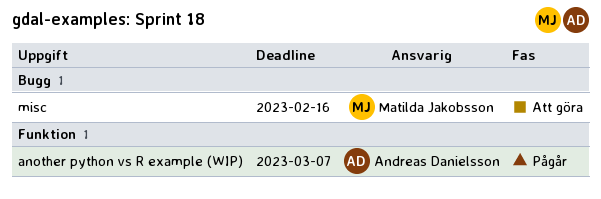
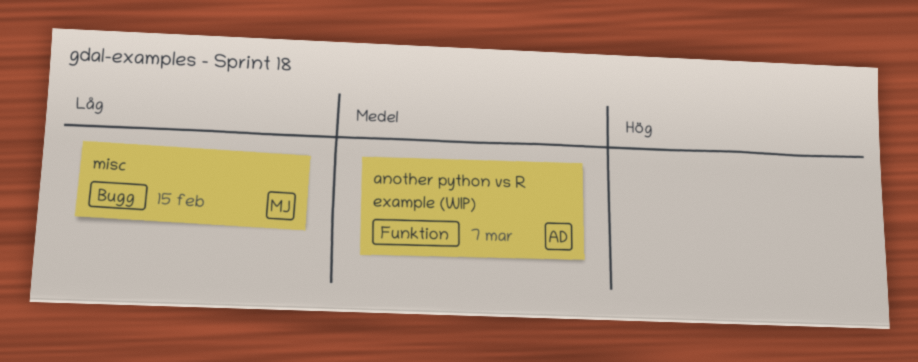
misc, due: Feb 16 -> Feb 15

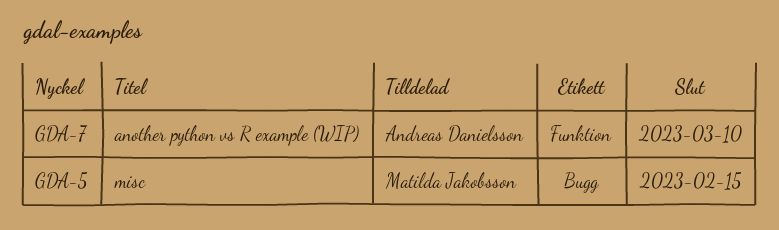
another python vs R example (WIP), due: Mar 7 -> Mar 10

